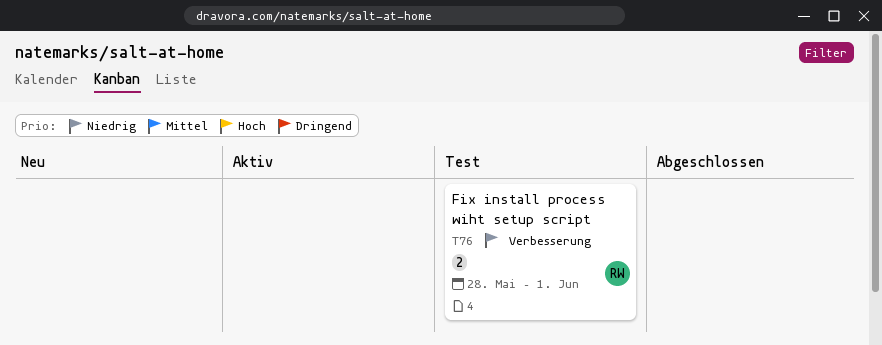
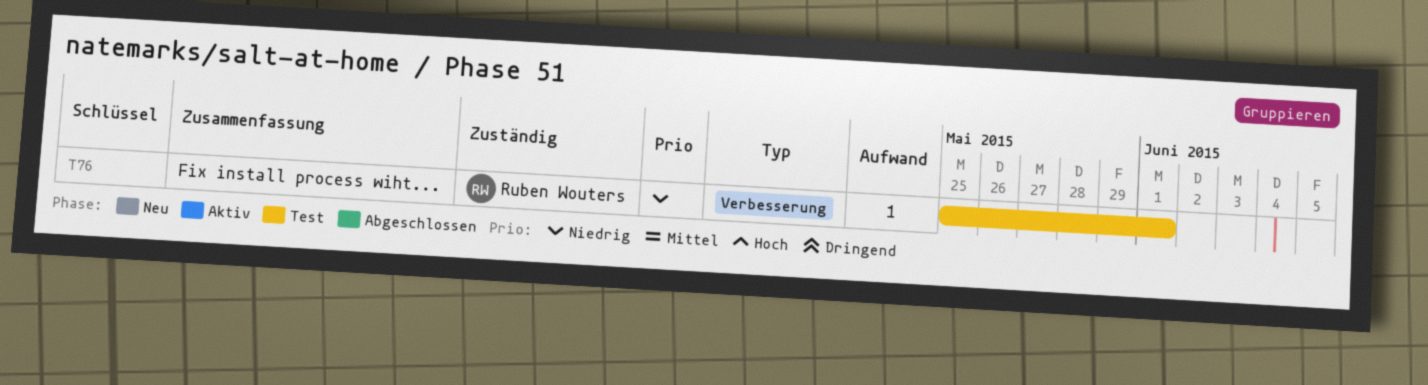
T76, estimate: 2 -> 1
T76, start: May 28 -> May 25

